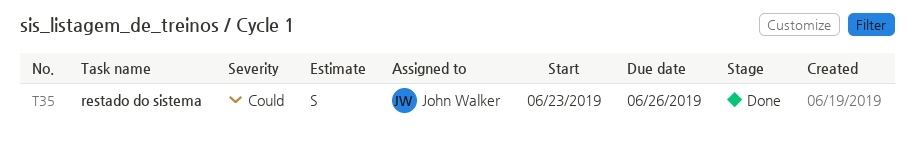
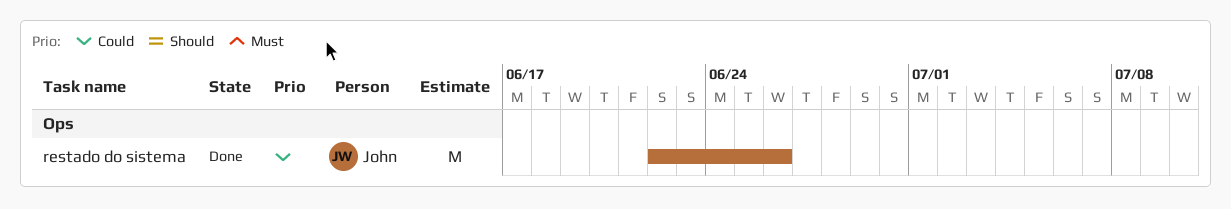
restado do sistema, estimate: S -> M
restado do sistema, start: Jun 23 -> Jun 22

